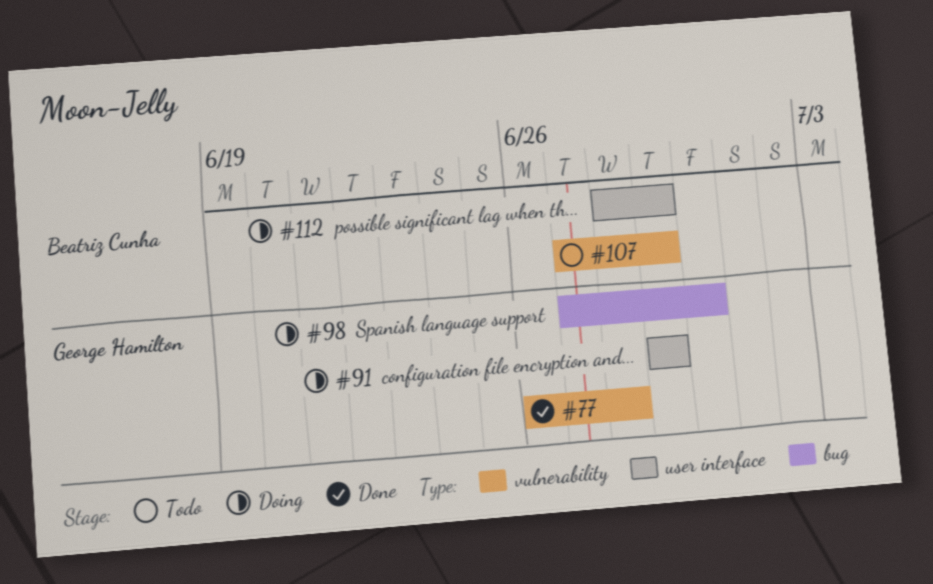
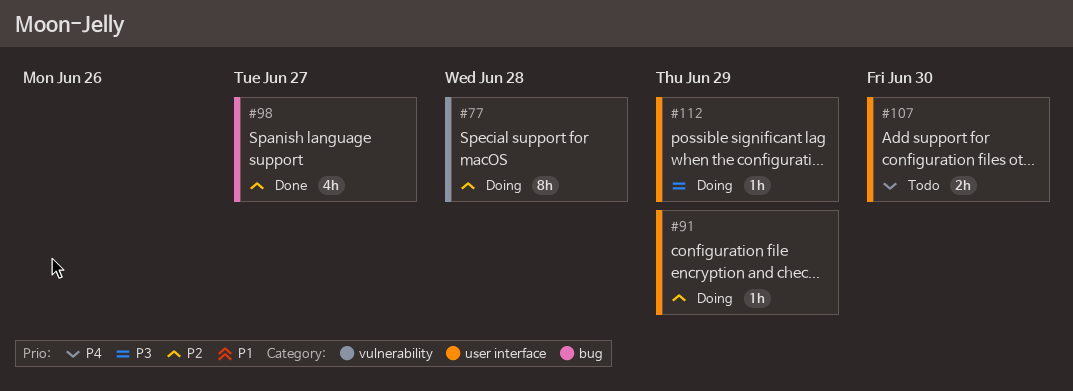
#77, status: Done -> Doing
#98, status: Doing -> Done
#98, due: Jun 30 -> Jun 27
#107, label: vulnerability -> user interface
#107, due: Jun 29 -> Jun 30

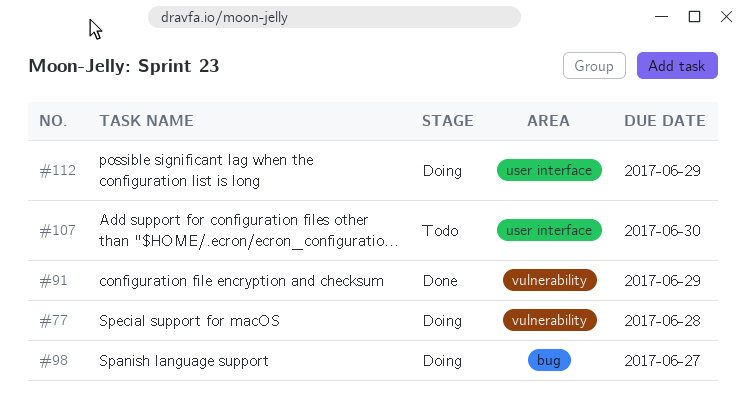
#91, status: Doing -> Done
#91, label: user interface -> vulnerability
#98, status: Done -> Doing

